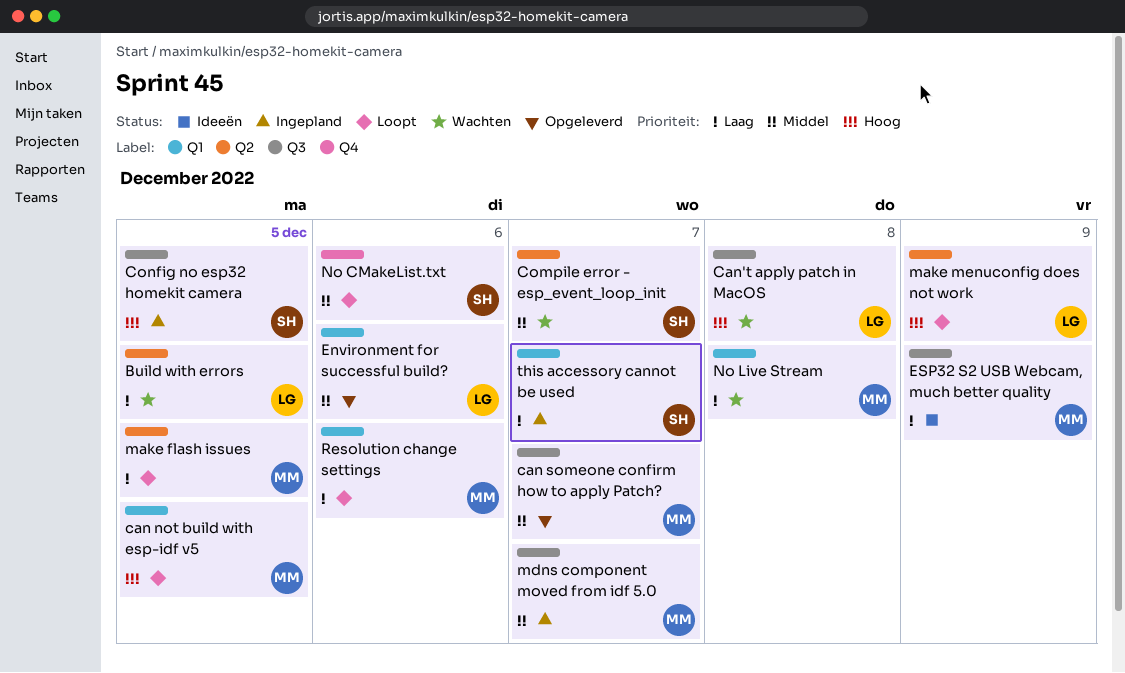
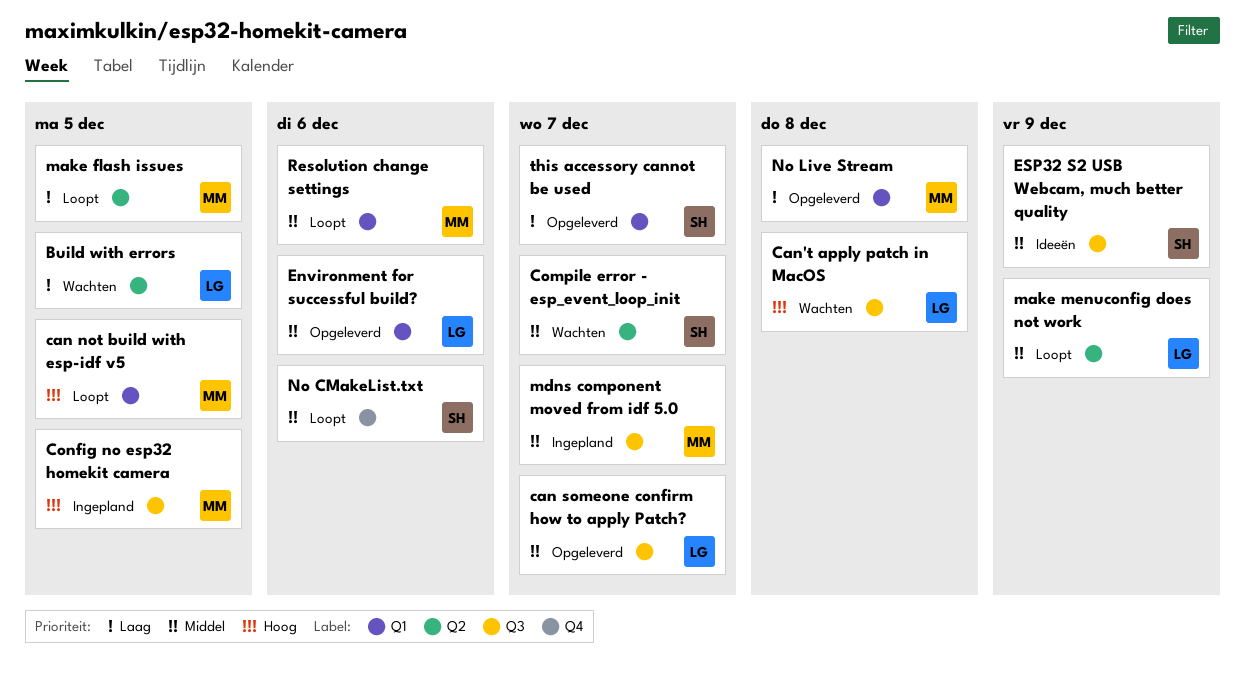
can someone confirm how to apply Patch?, owner: MM -> LG
Config no esp32 homekit camera, owner: SH -> MM
ESP32 S2 USB Webcam, much better quality, owner: MM -> SH
ESP32 S2 USB Webcam, much better quality, priority: Laag -> Middel
make menuconfig does not work, priority: Hoog -> Middel
No Live Stream, status: Wachten -> Opgeleverd
Resolution change settings, priority: Laag -> Middel
this accessory cannot be used, status: Ingepland -> Opgeleverd

